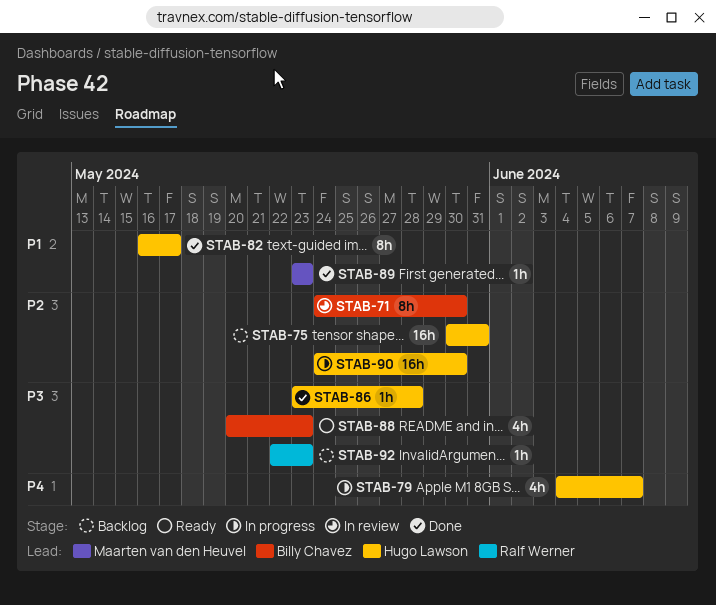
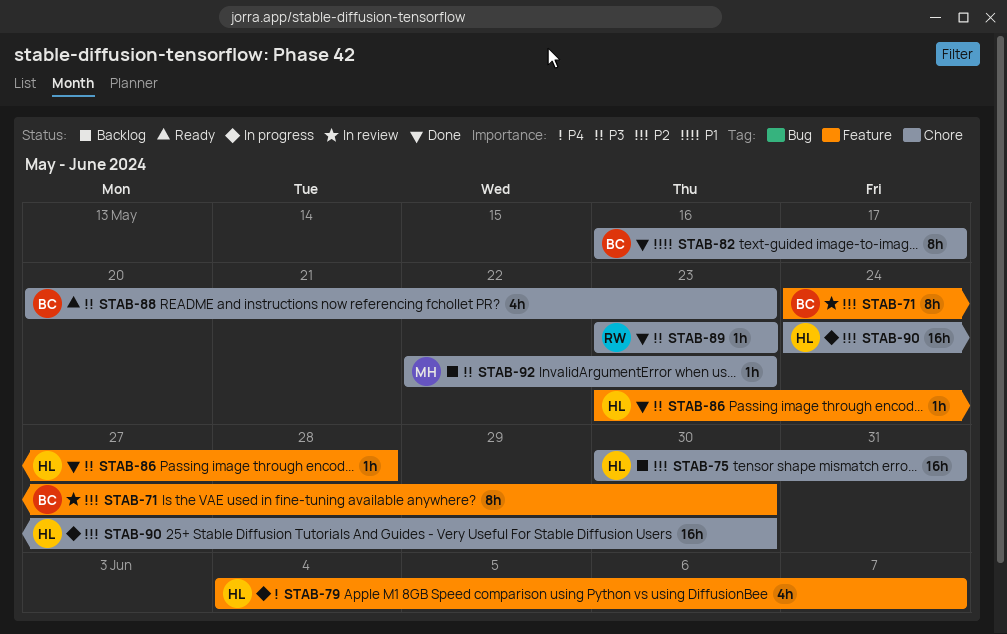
STAB-82, owner: Hugo Lawson -> Billy Chavez
STAB-89, owner: Maarten van den Heuvel -> Ralf Werner
STAB-89, priority: P1 -> P3
STAB-92, owner: Ralf Werner -> Maarten van den Heuvel

